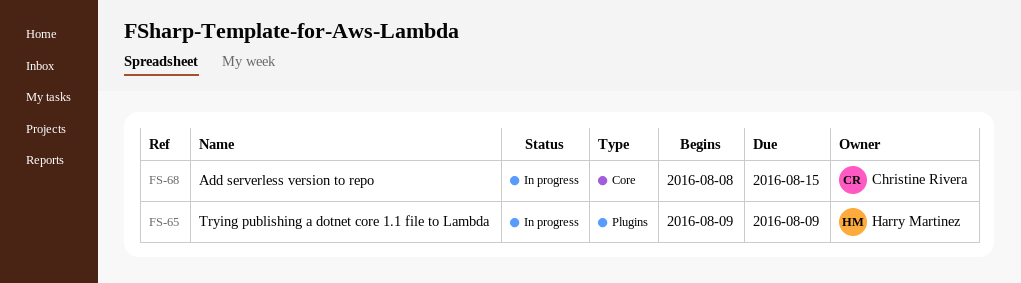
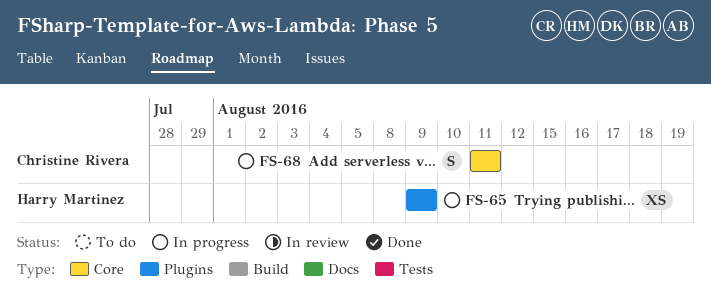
FS-68, start: Aug 8 -> Aug 11
FS-68, due: Aug 15 -> Aug 11

